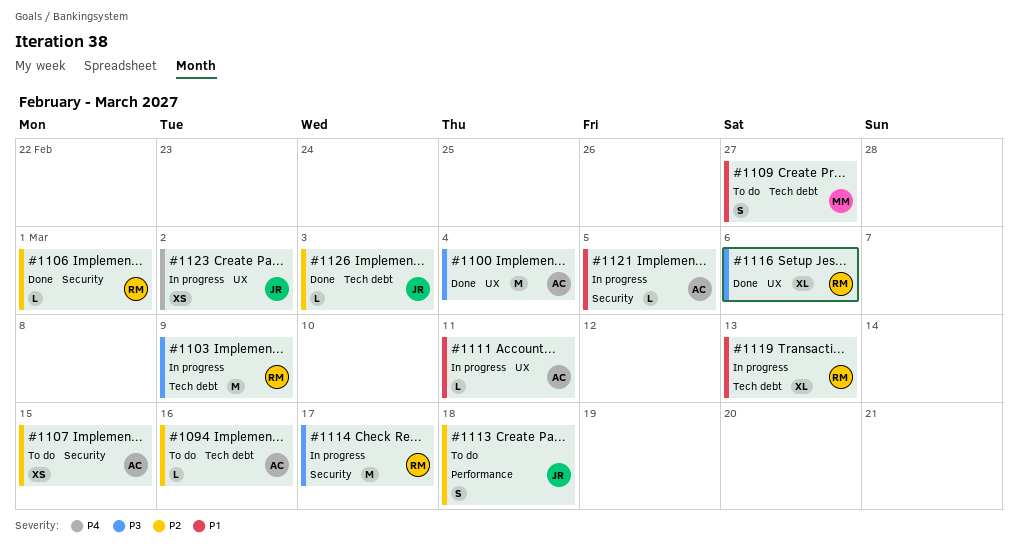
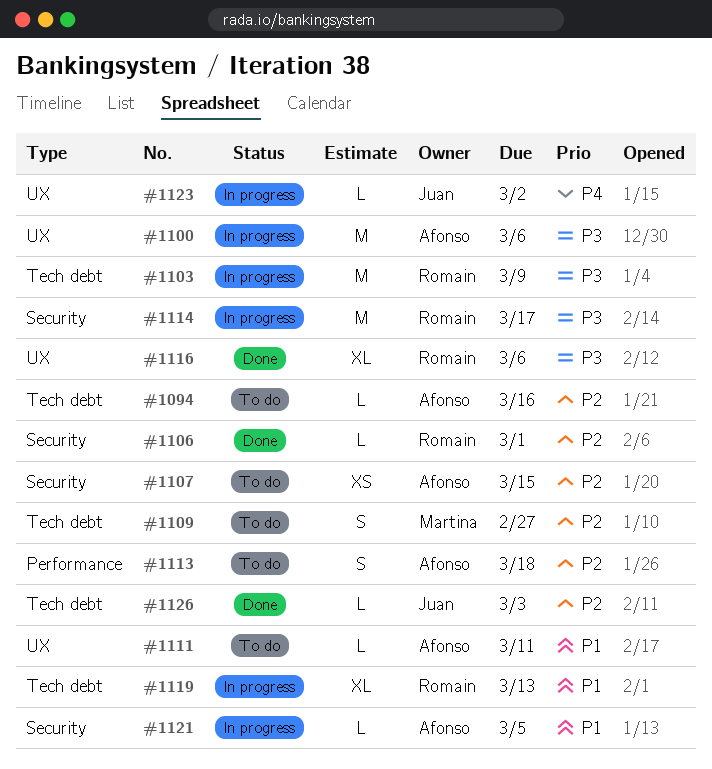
#1100, status: Done -> In progress
#1100, due: Mar 4 -> Mar 6
#1109, priority: P1 -> P2
#1111, status: In progress -> To do
#1113, owner: Juan -> Afonso
#1123, estimate: XS -> L

